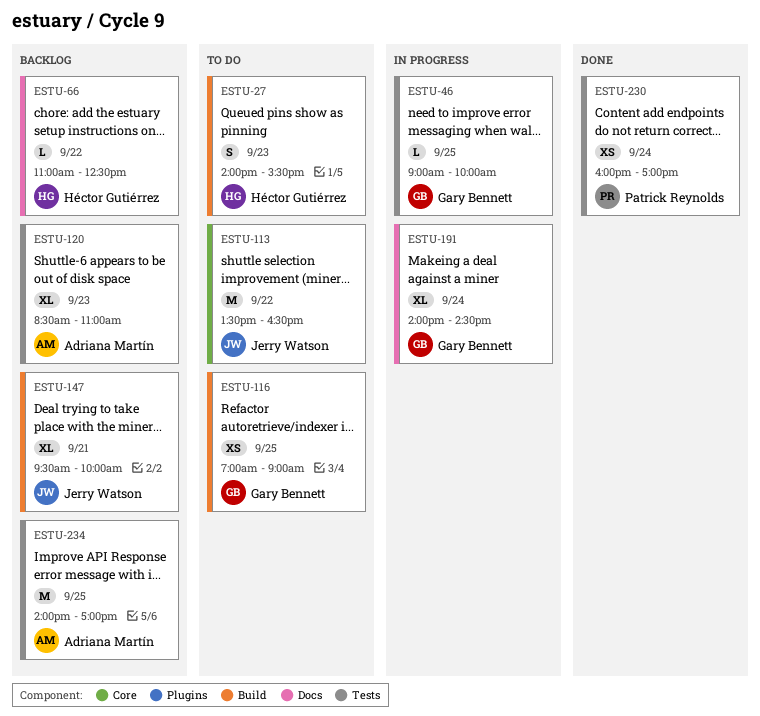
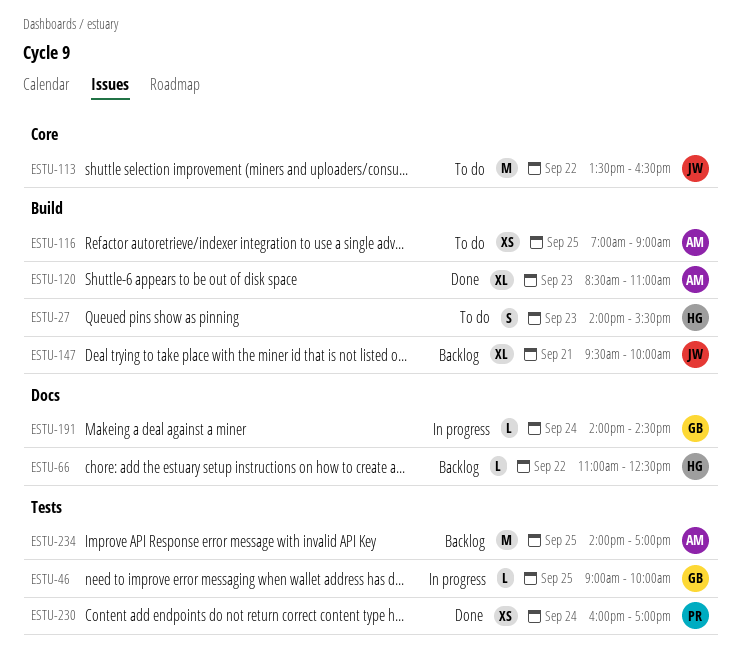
ESTU-116, owner: Gary Bennett -> Adriana Martín
ESTU-120, status: Backlog -> Done
ESTU-120, label: Tests -> Build
ESTU-191, estimate: XL -> L

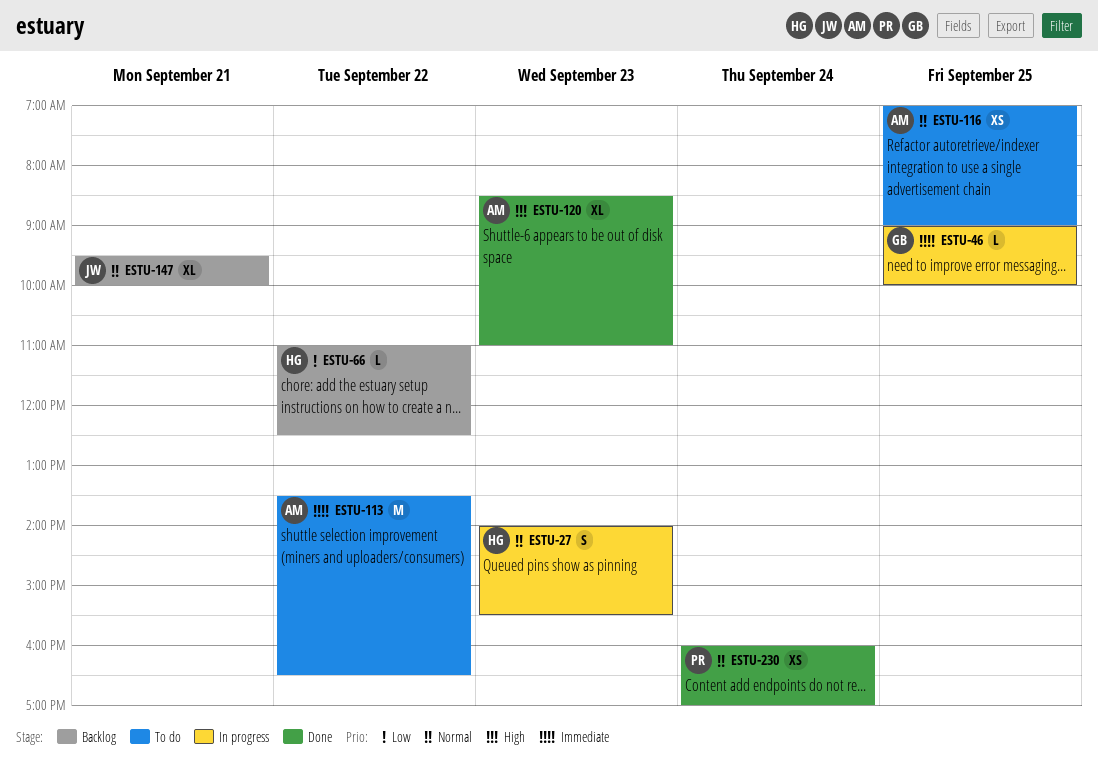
ESTU-27, status: To do -> In progress
ESTU-113, owner: JW -> AM
ESTU-191: present -> none
ESTU-234: present -> none

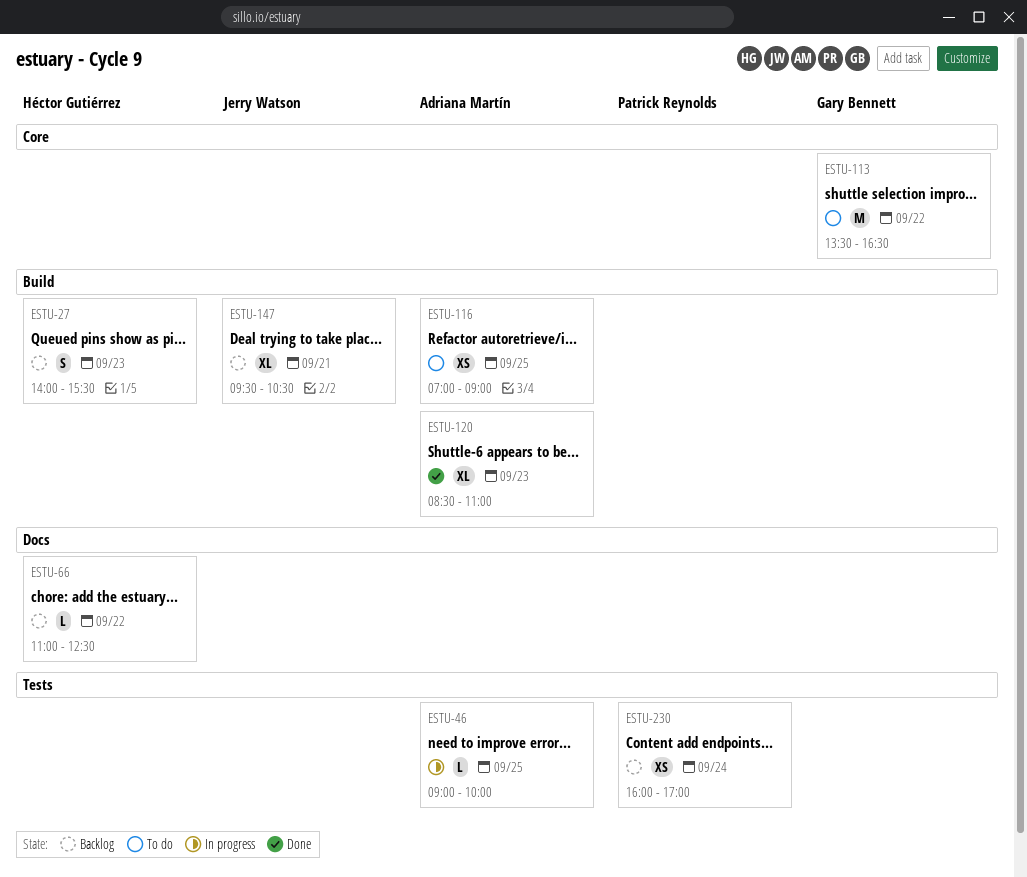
ESTU-27, status: In progress -> Backlog
ESTU-46, owner: Gary Bennett -> Adriana Martín
ESTU-113, owner: Adriana Martín -> Gary Bennett
ESTU-147, ends: 10:00 -> 10:30
ESTU-230, status: Done -> Backlog

